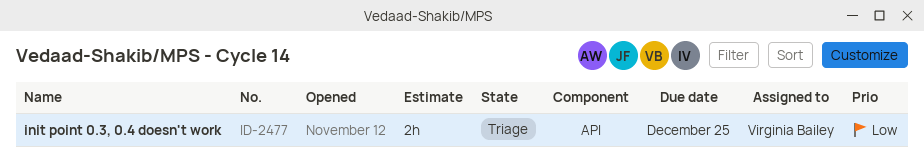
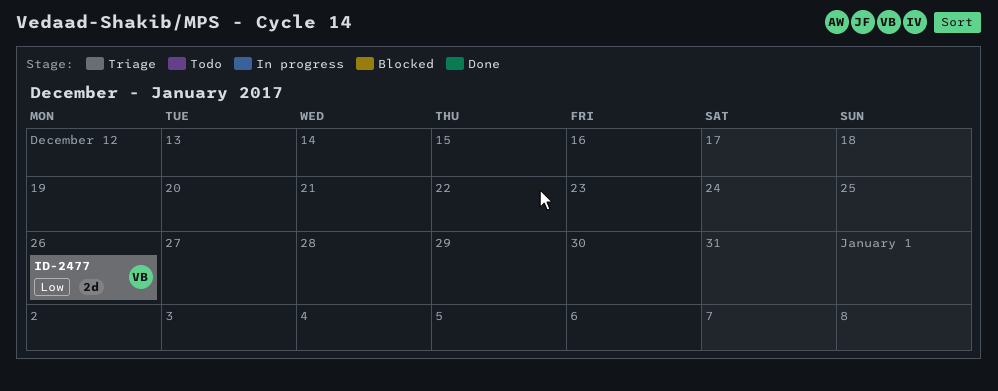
ID-2477, estimate: 2h -> 2d
ID-2477, due: Dec 25 -> Dec 26

